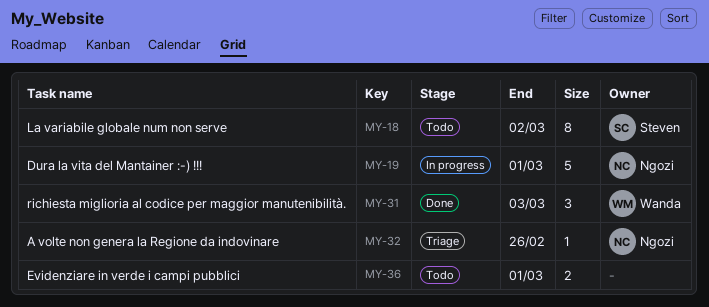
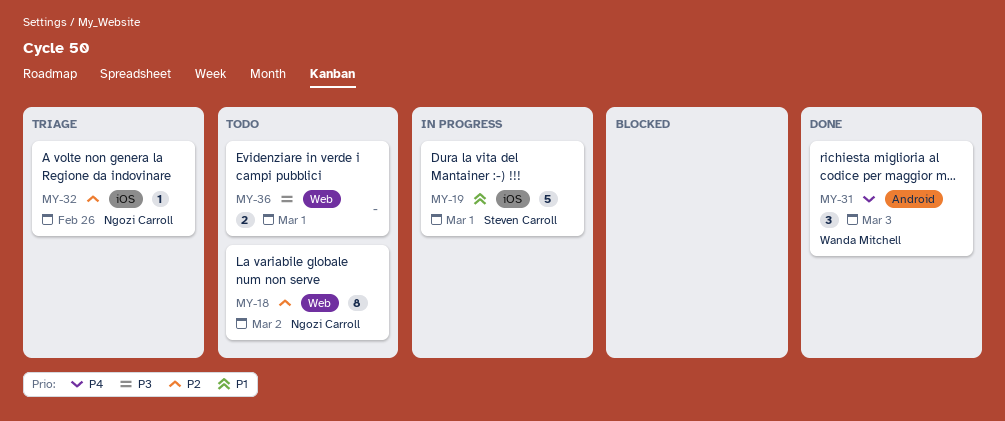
MY-18, owner: Steven Carroll -> Ngozi Carroll
MY-19, owner: Ngozi Carroll -> Steven Carroll

